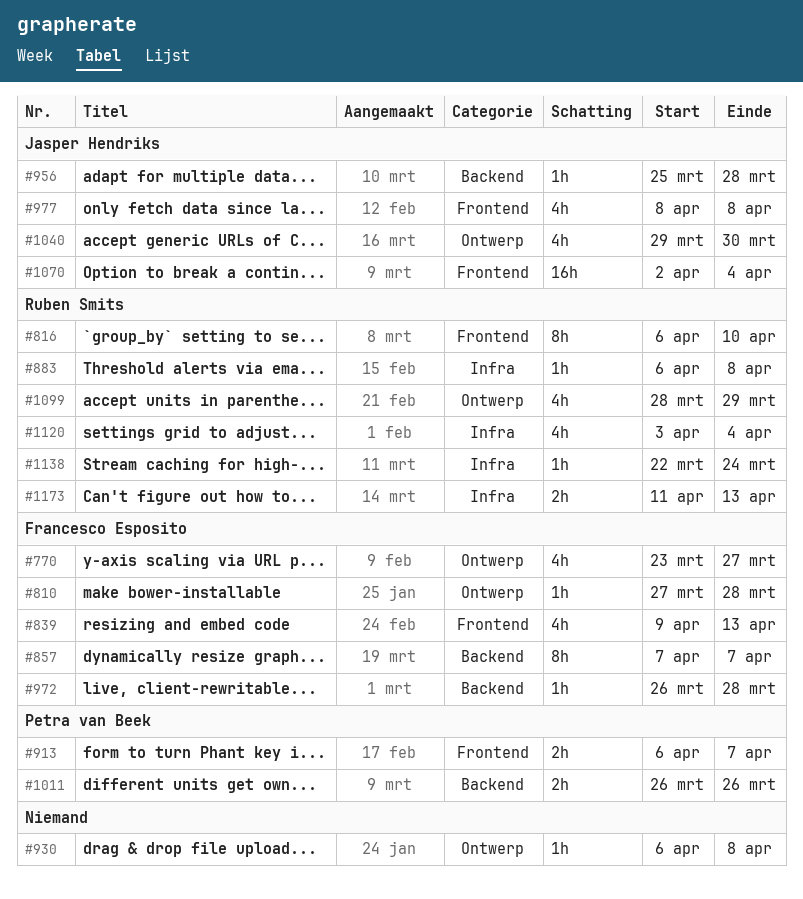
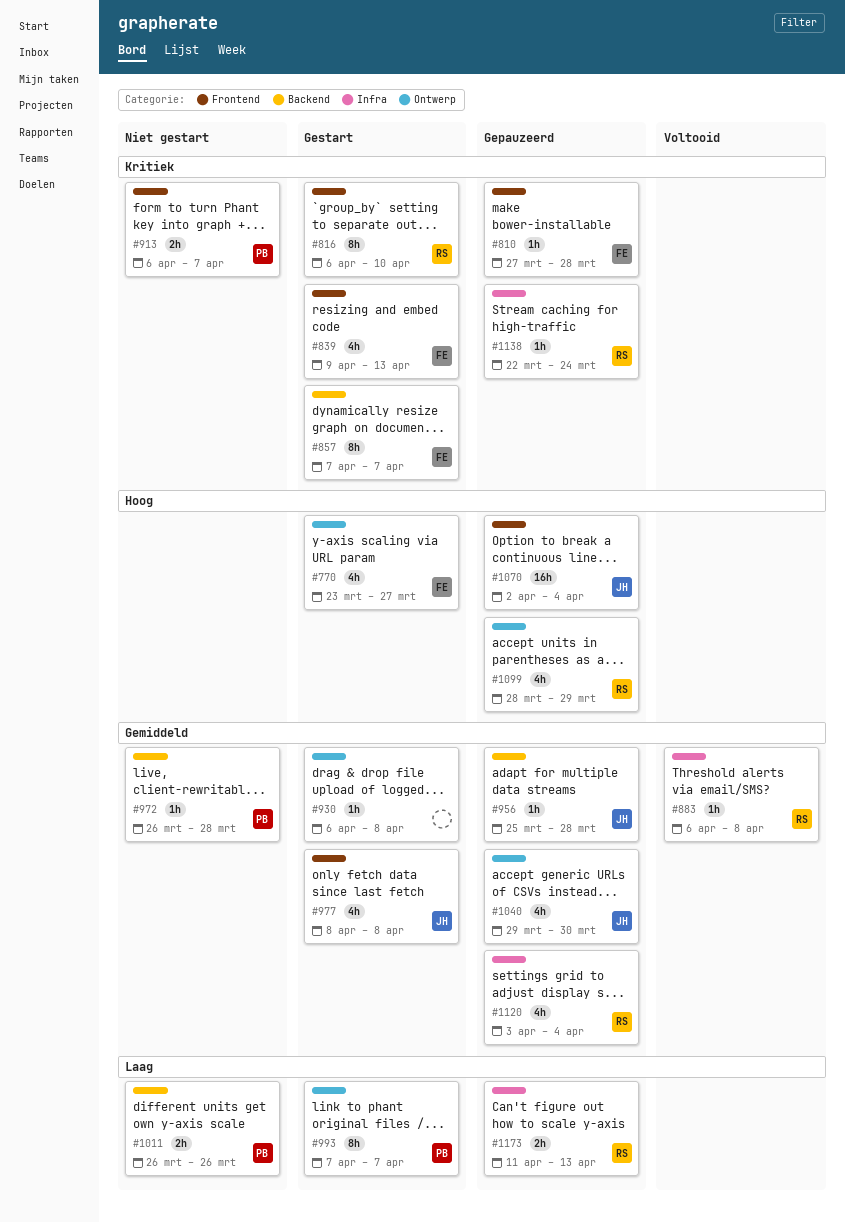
#810, label: Ontwerp -> Frontend
#972, owner: Francesco Esposito -> Petra van Beek
#993: none -> present

